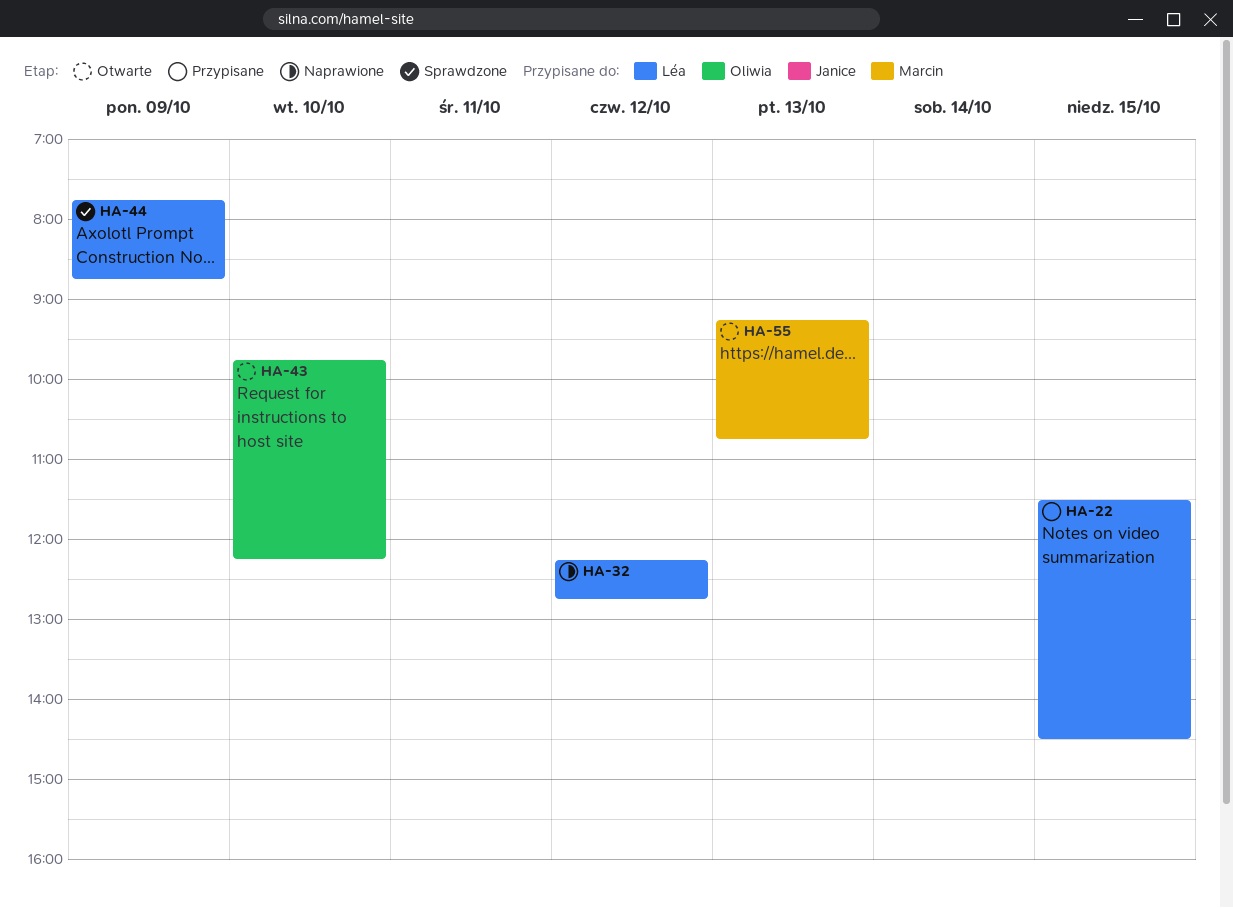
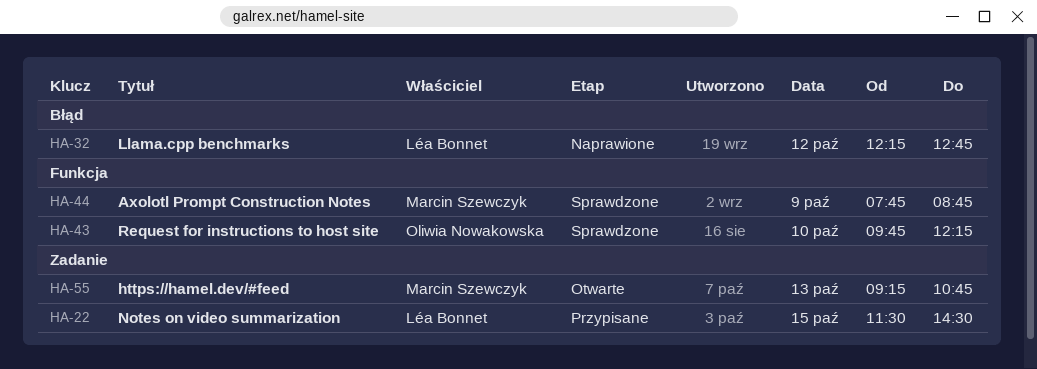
HA-43, status: Otwarte -> Sprawdzone
HA-44, owner: Léa Bonnet -> Marcin Szewczyk

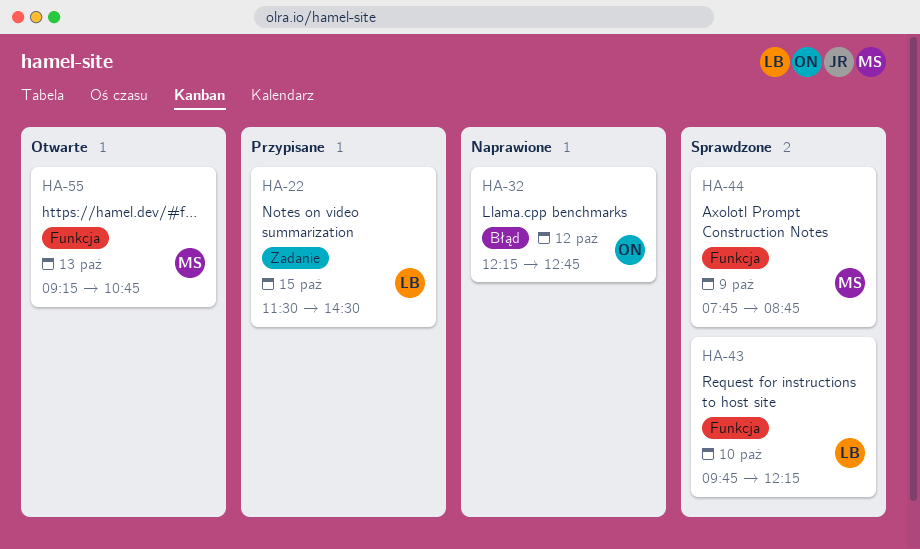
HA-32, owner: Léa Bonnet -> Oliwia Nowakowska
HA-43, owner: Oliwia Nowakowska -> Léa Bonnet
HA-55, label: Zadanie -> Funkcja

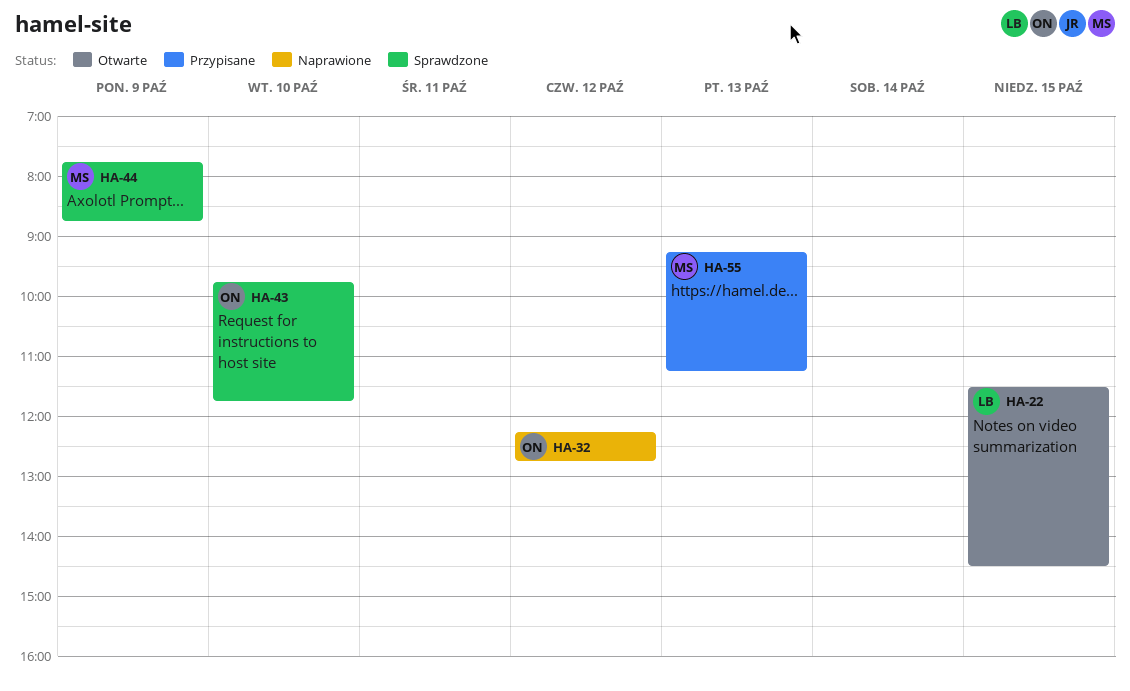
HA-22, status: Przypisane -> Otwarte
HA-43, owner: LB -> ON
HA-43, ends: 12:15 -> 11:45
HA-55, status: Otwarte -> Przypisane
HA-55, ends: 10:45 -> 11:15

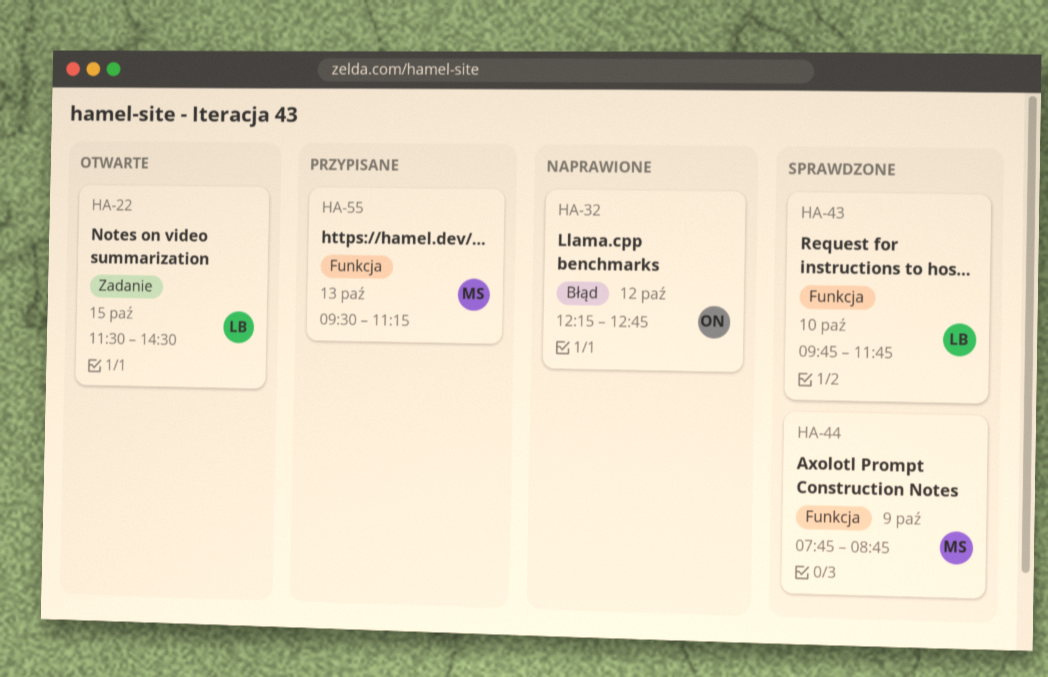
HA-43, owner: ON -> LB
HA-55, begins: 09:15 -> 09:30

